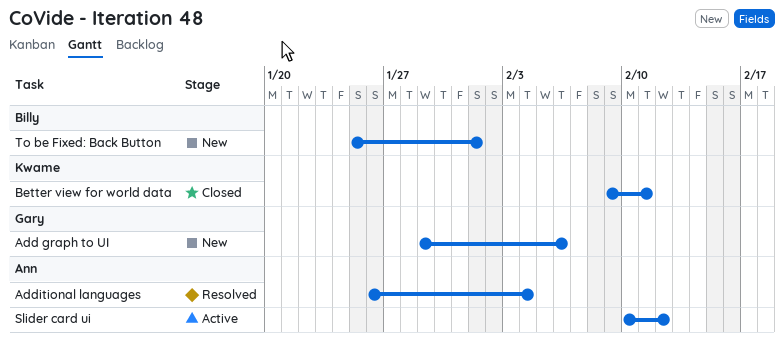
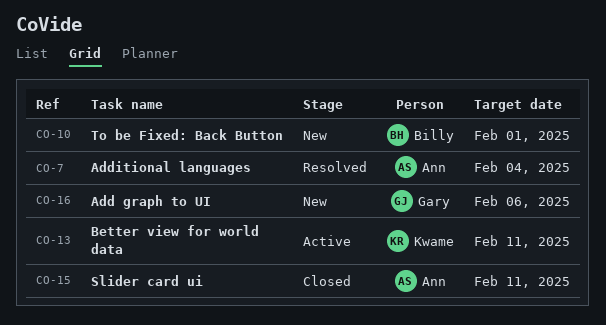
Better view for world data, status: Closed -> Active
Slider card ui, status: Active -> Closed
Slider card ui, due: Feb 12 -> Feb 11

